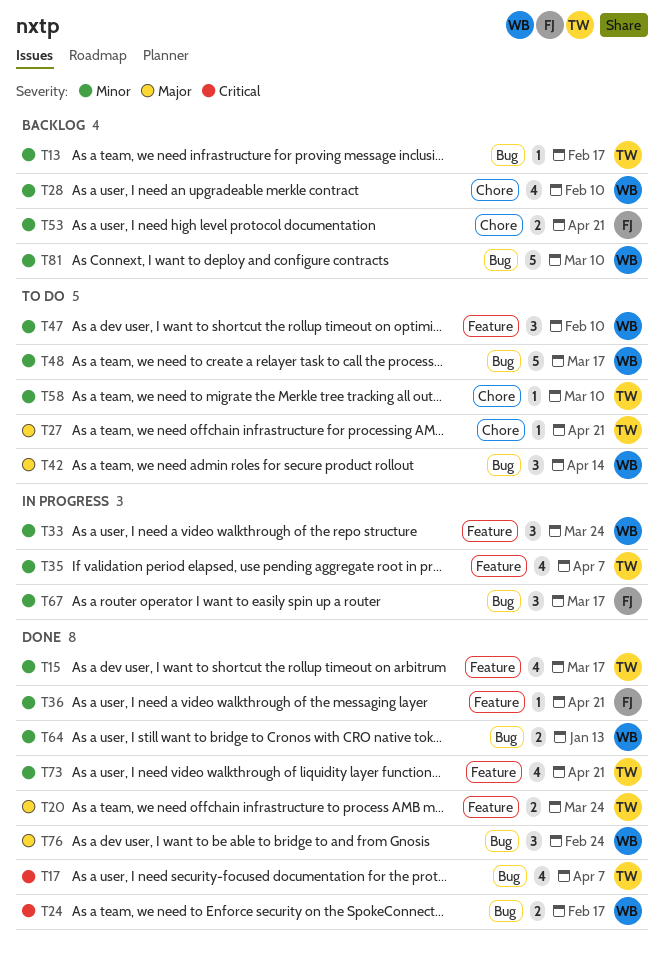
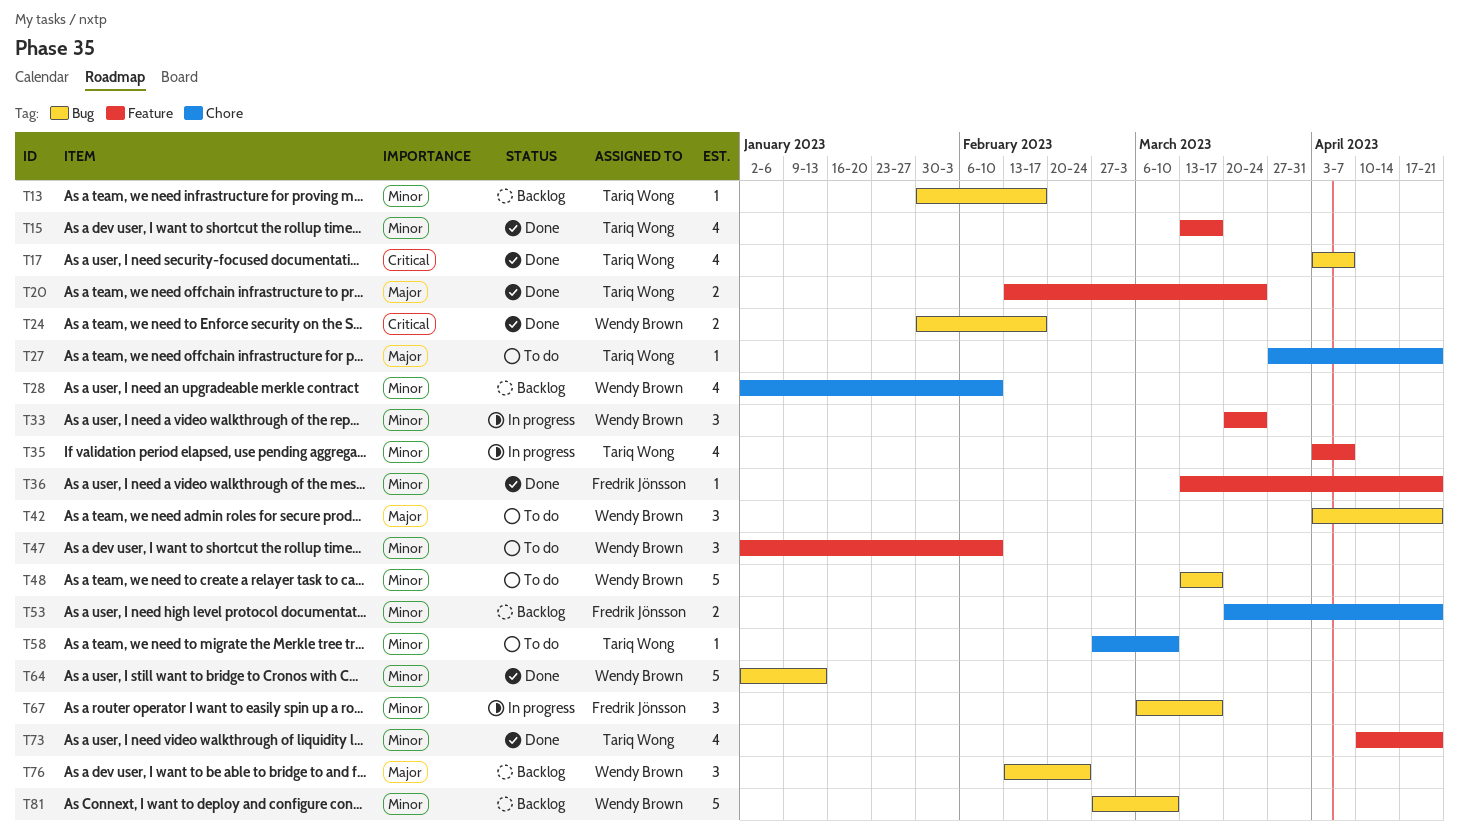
T42, due: Apr 14 -> Apr 21
T64, estimate: 2 -> 5
T76, status: Done -> Backlog

